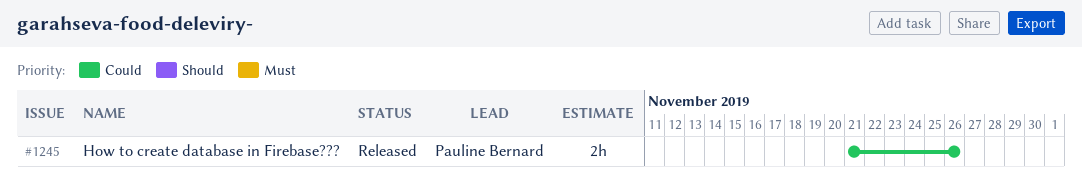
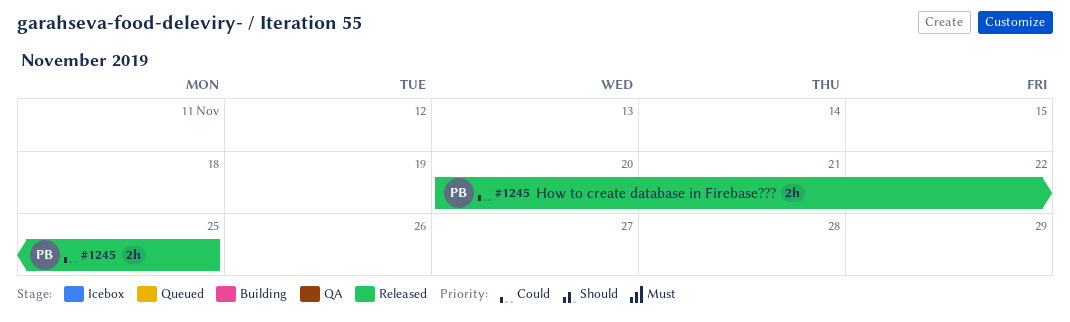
#1245, start: Nov 21 -> Nov 20
#1245, due: Nov 26 -> Nov 25

